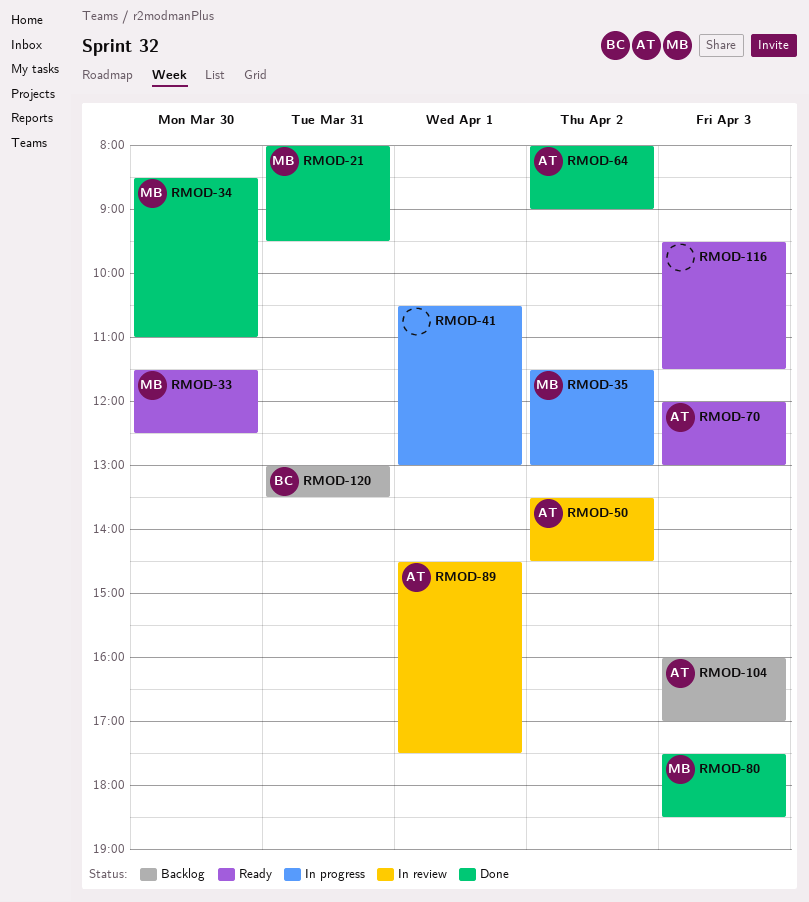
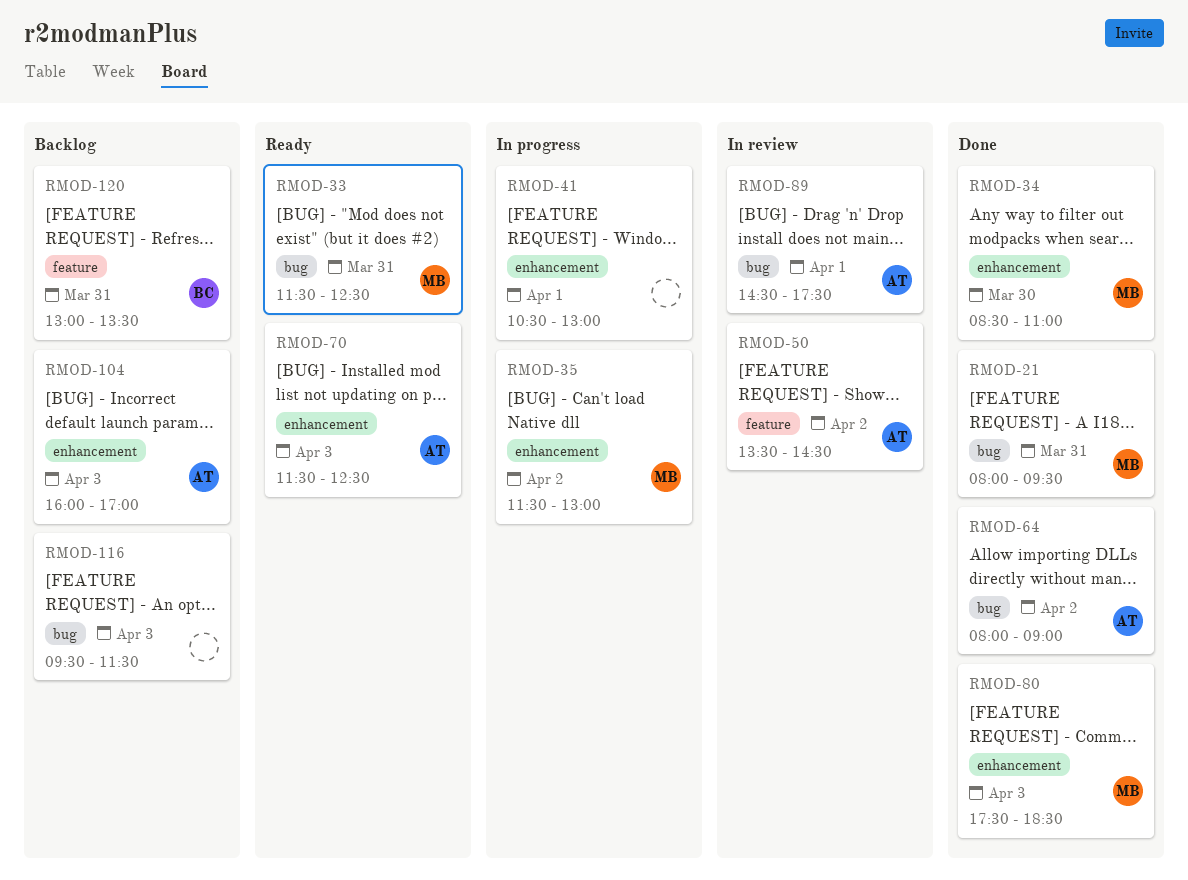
RMOD-33, day: Mar 30 -> Mar 31
RMOD-70, begins: 12:00 -> 11:30
RMOD-70, ends: 13:00 -> 12:30
RMOD-116, status: Ready -> Backlog

